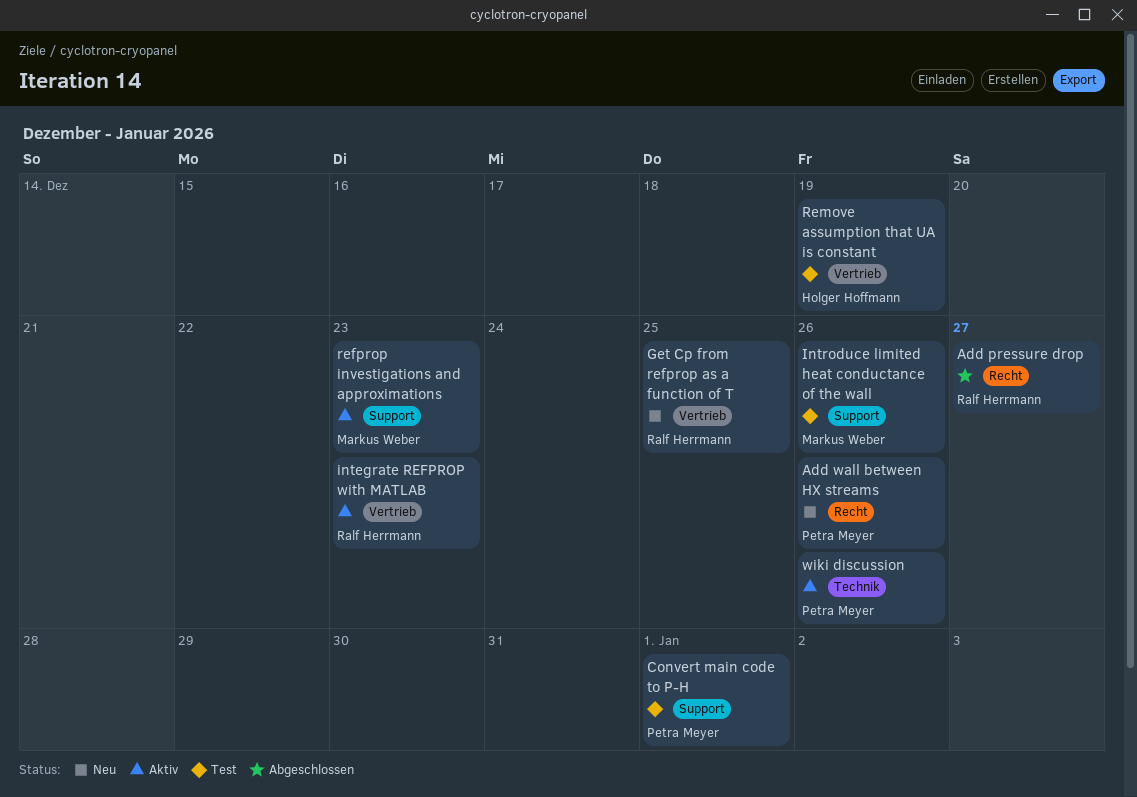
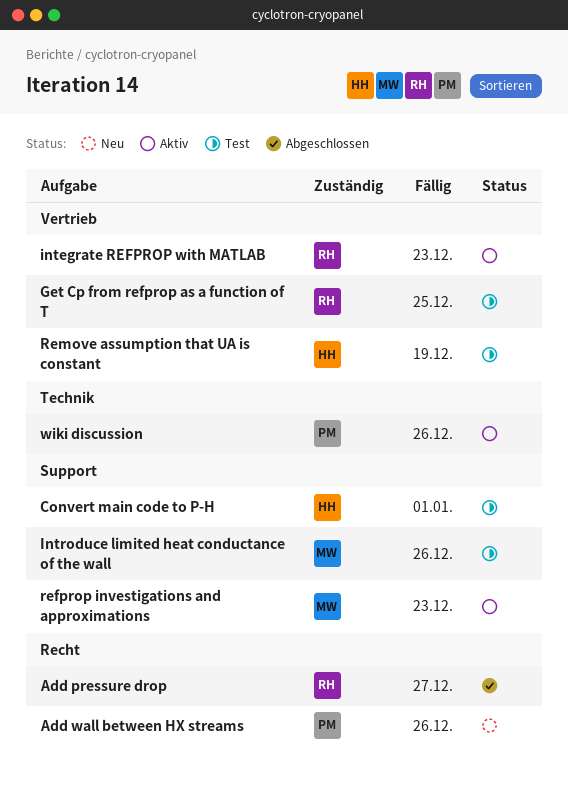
Convert main code to P-H, owner: Petra Meyer -> Holger Hoffmann
Get Cp from refprop as a function of T, status: Neu -> Test

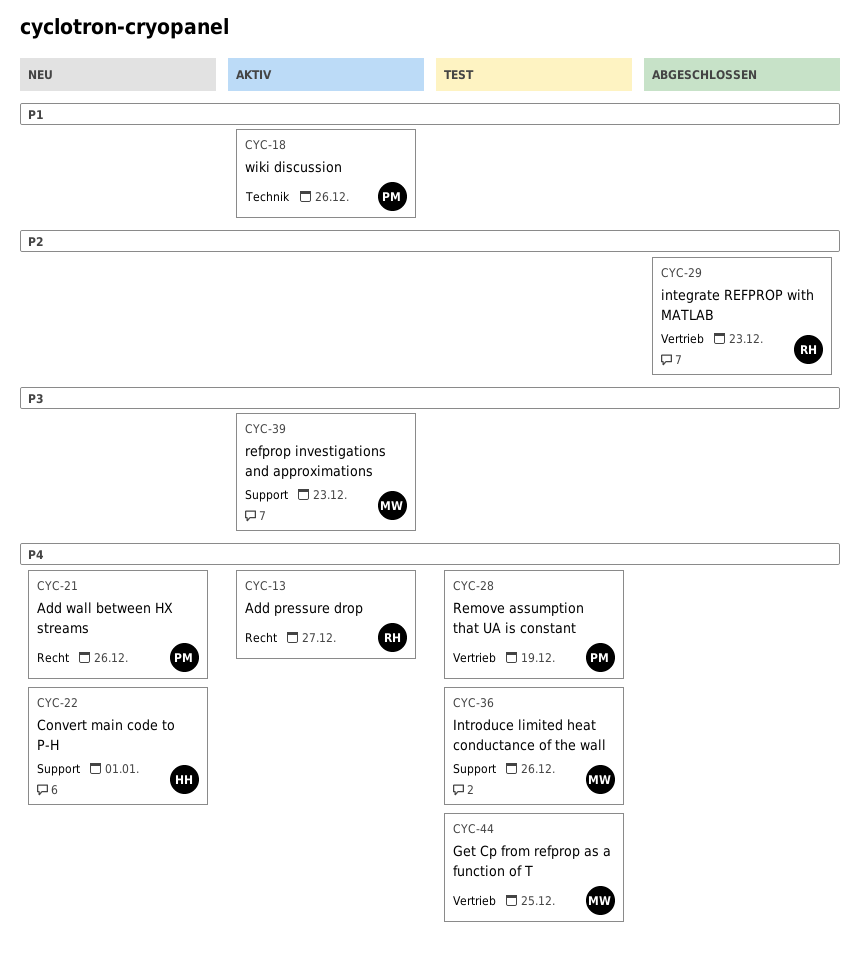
Add pressure drop, status: Abgeschlossen -> Aktiv
Convert main code to P-H, status: Test -> Neu
Get Cp from refprop as a function of T, owner: RH -> MW
integrate REFPROP with MATLAB, status: Aktiv -> Abgeschlossen
Remove assumption that UA is constant, owner: HH -> PM

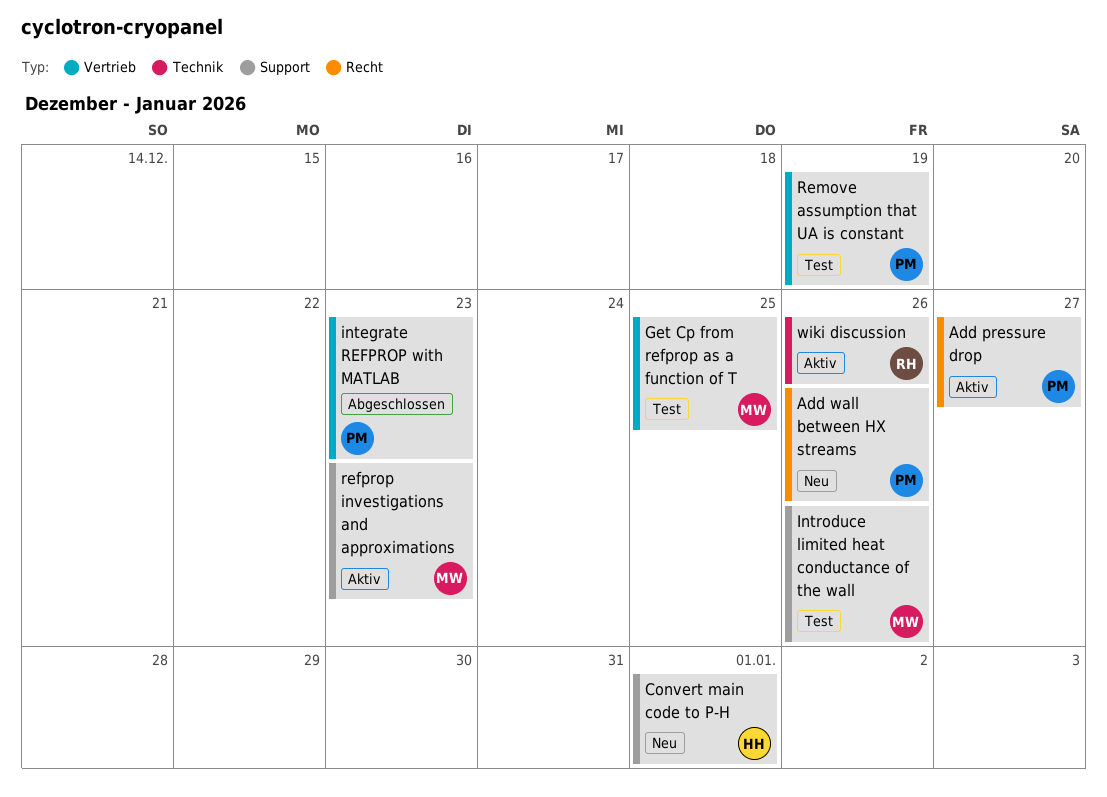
Add pressure drop, owner: RH -> PM
integrate REFPROP with MATLAB, owner: RH -> PM
wiki discussion, owner: PM -> RH

